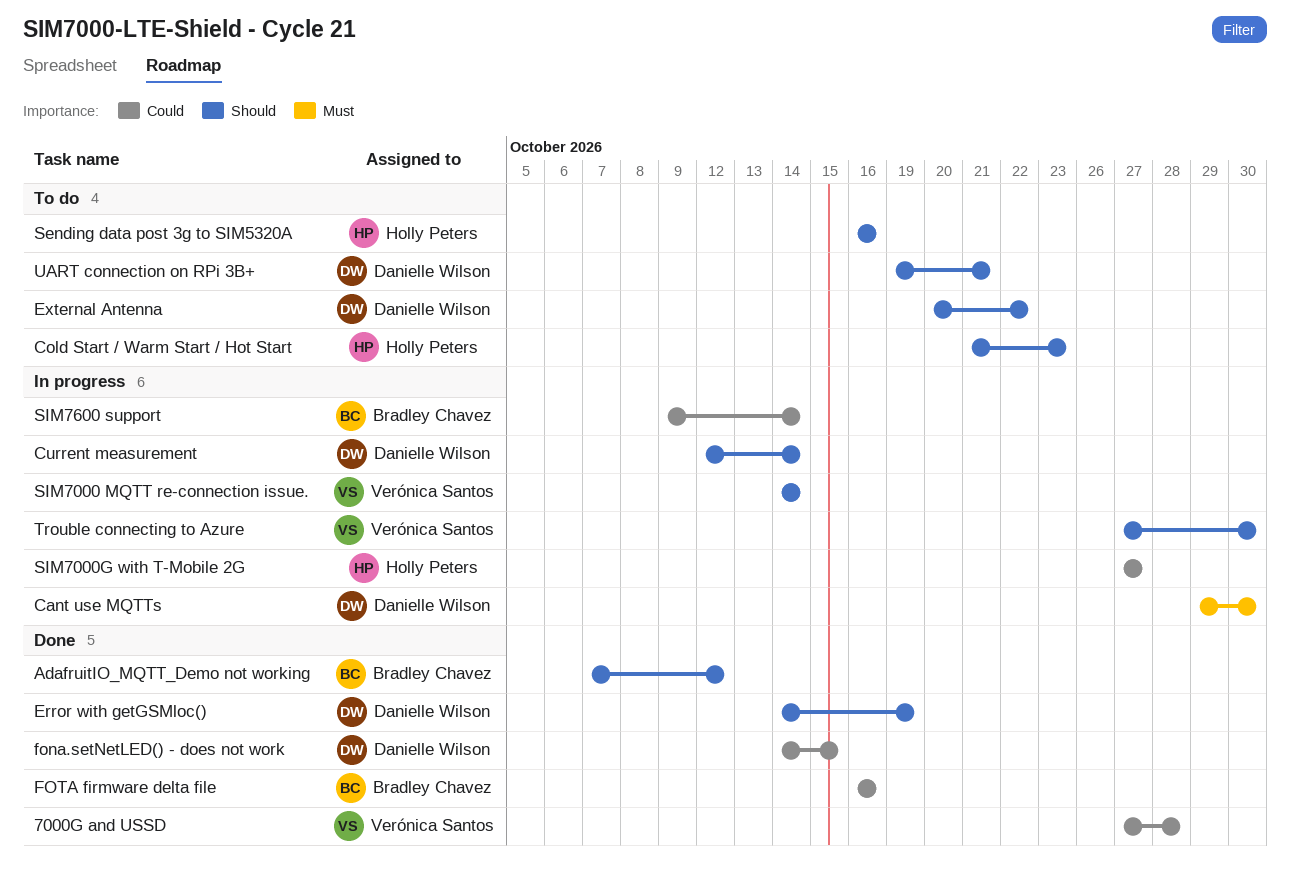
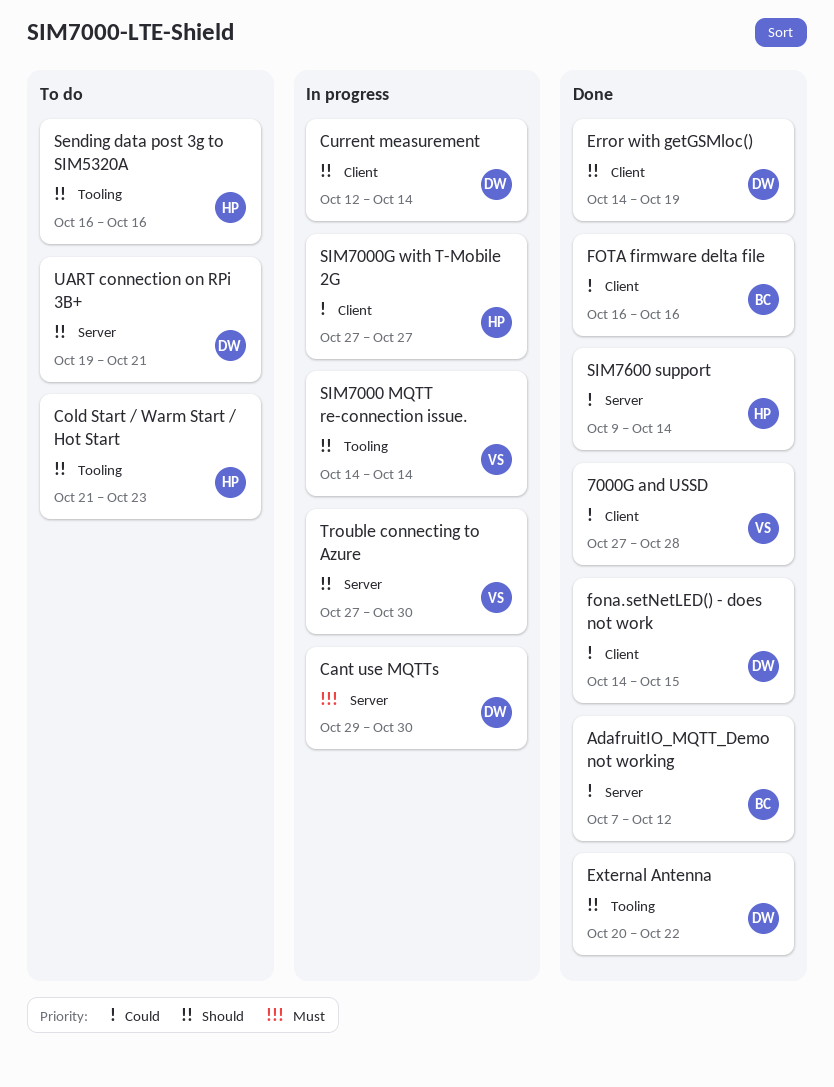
AdafruitIO_MQTT_Demo not working, priority: Should -> Could
External Antenna, status: To do -> Done
SIM7600 support, status: In progress -> Done
SIM7600 support, owner: Bradley Chavez -> Holly Peters

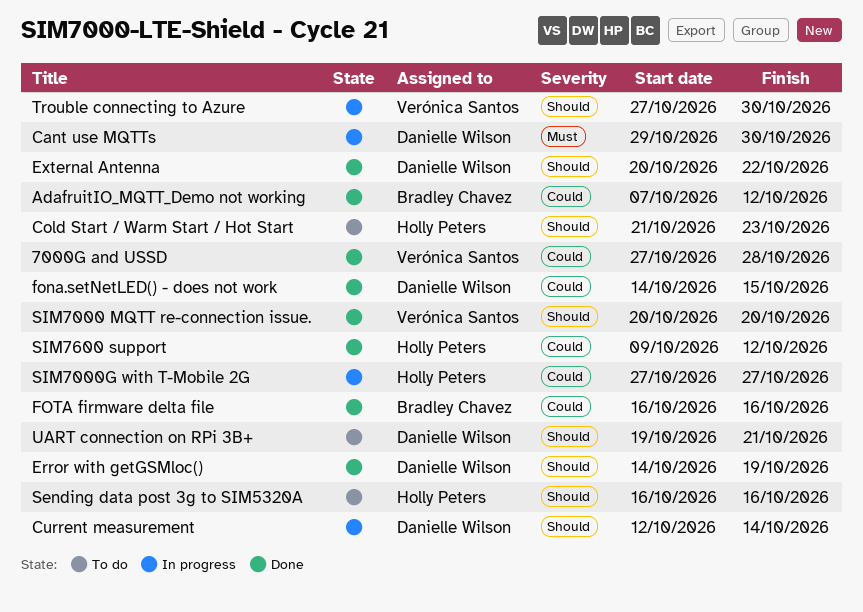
SIM7000 MQTT re-connection issue., status: In progress -> Done
SIM7000 MQTT re-connection issue., start: Oct 14 -> Oct 20
SIM7000 MQTT re-connection issue., due: Oct 14 -> Oct 20
SIM7600 support, due: Oct 14 -> Oct 12

